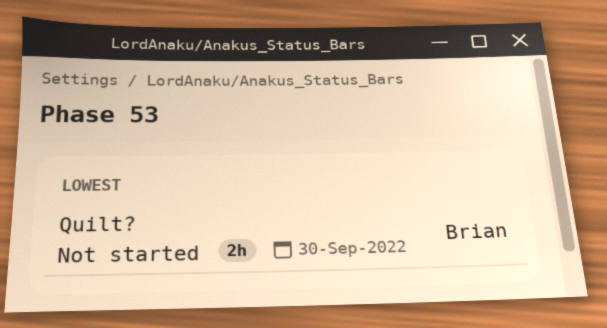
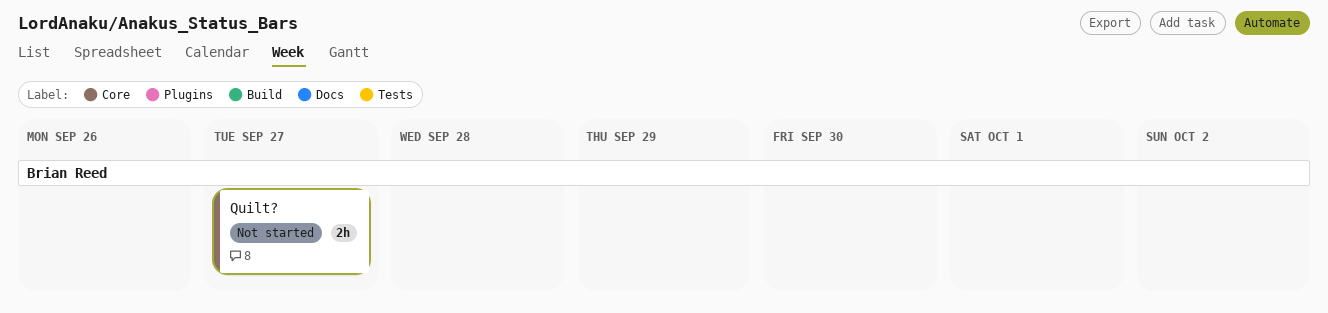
Quilt?, due: Sep 30 -> Sep 27

